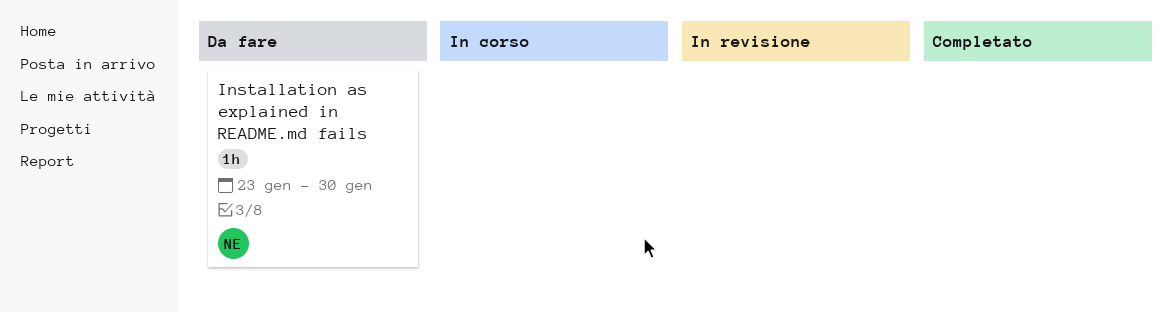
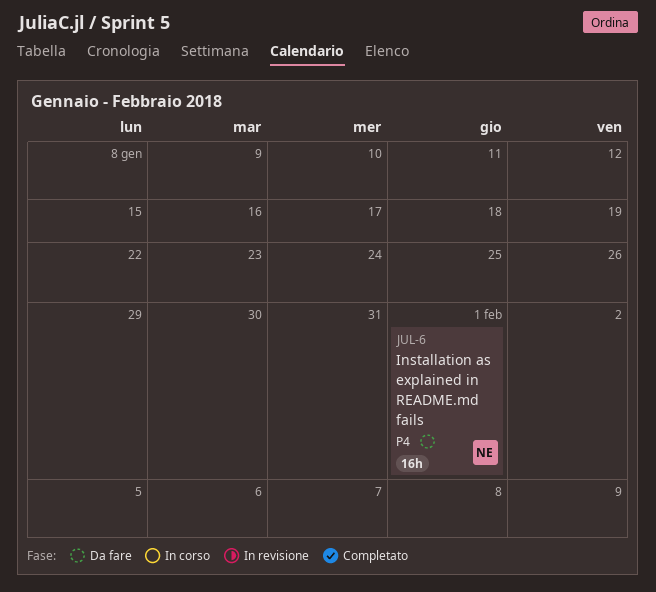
Installation as explained in README.md fails, estimate: 1h -> 16h
Installation as explained in README.md fails, due: Jan 30 -> Feb 1

